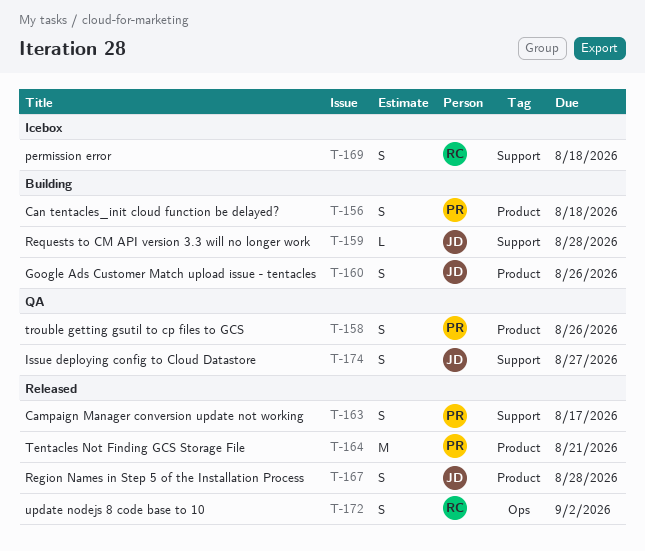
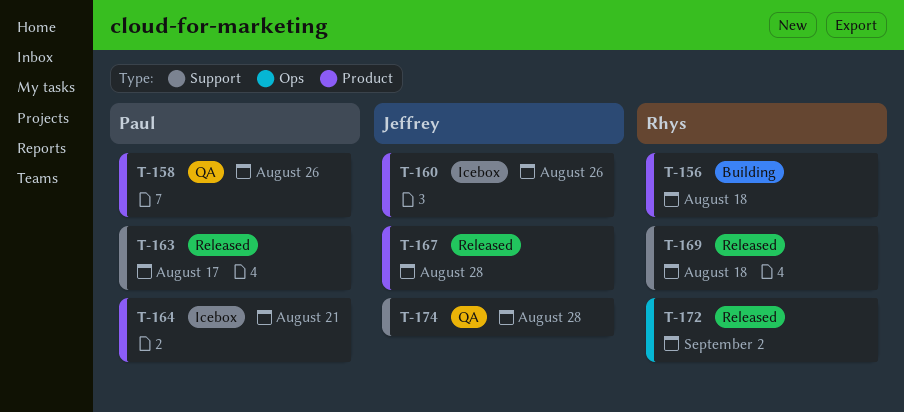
T-156, owner: Paul -> Rhys
T-159: present -> none
T-160, status: Building -> Icebox
T-164, status: Released -> Icebox
T-169, status: Icebox -> Released
T-174, due: Aug 27 -> Aug 28

